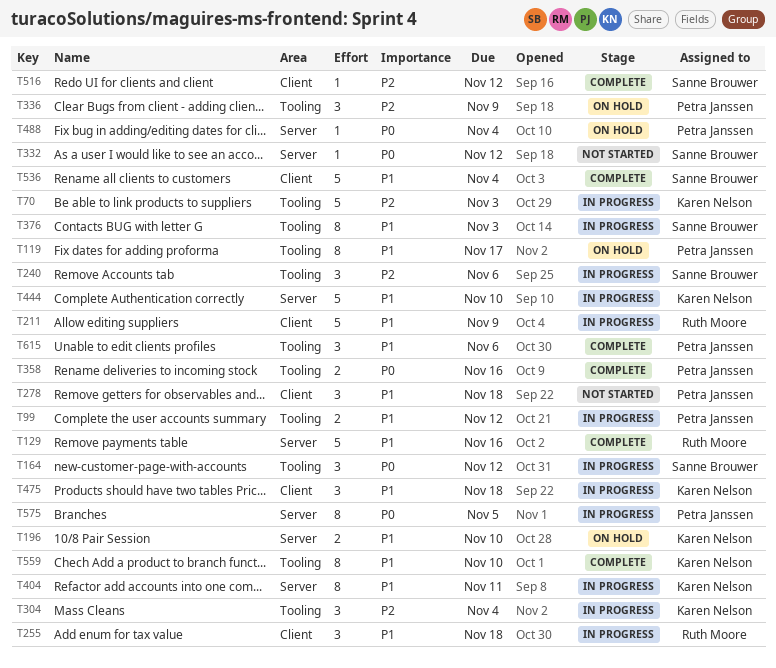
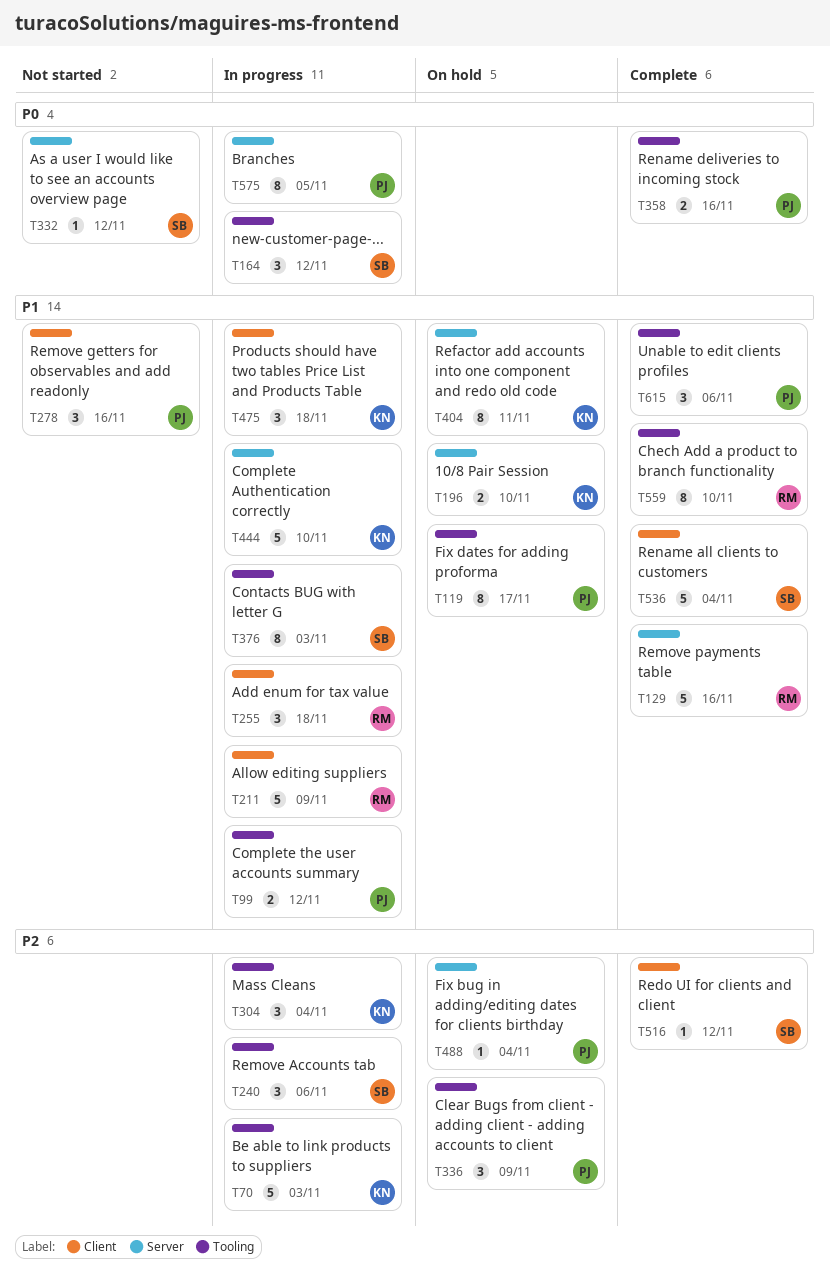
T278, due: Nov 18 -> Nov 16
T404, status: In progress -> On hold
T488, priority: P0 -> P2
T559, owner: Karen Nelson -> Ruth Moore

